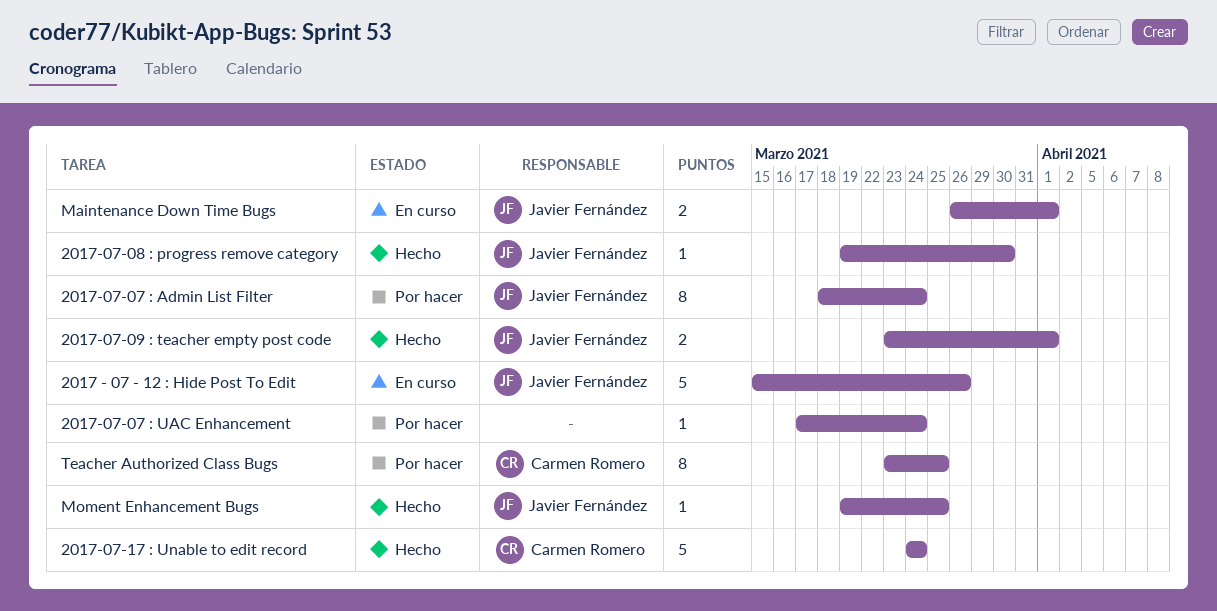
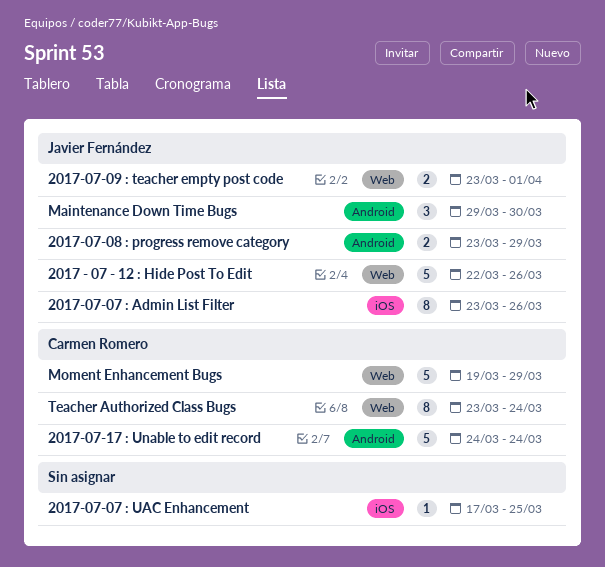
2017 - 07 - 12 : Hide Post To Edit, start: Mar 15 -> Mar 22
2017-07-07 : Admin List Filter, start: Mar 18 -> Mar 23
2017-07-07 : Admin List Filter, due: Mar 24 -> Mar 26
2017-07-07 : UAC Enhancement, due: Mar 24 -> Mar 25
2017-07-08 : progress remove category, estimate: 1 -> 2
2017-07-08 : progress remove category, start: Mar 19 -> Mar 23
2017-07-08 : progress remove category, due: Mar 30 -> Mar 29
Maintenance Down Time Bugs, estimate: 2 -> 3
Maintenance Down Time Bugs, start: Mar 26 -> Mar 29
Maintenance Down Time Bugs, due: Apr 1 -> Mar 30
Moment Enhancement Bugs, owner: Javier Fernández -> Carmen Romero
Moment Enhancement Bugs, estimate: 1 -> 5
Moment Enhancement Bugs, due: Mar 25 -> Mar 29
Teacher Authorized Class Bugs, due: Mar 25 -> Mar 24

